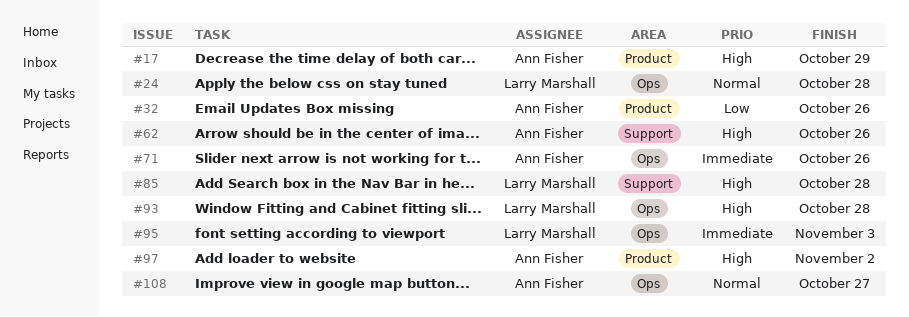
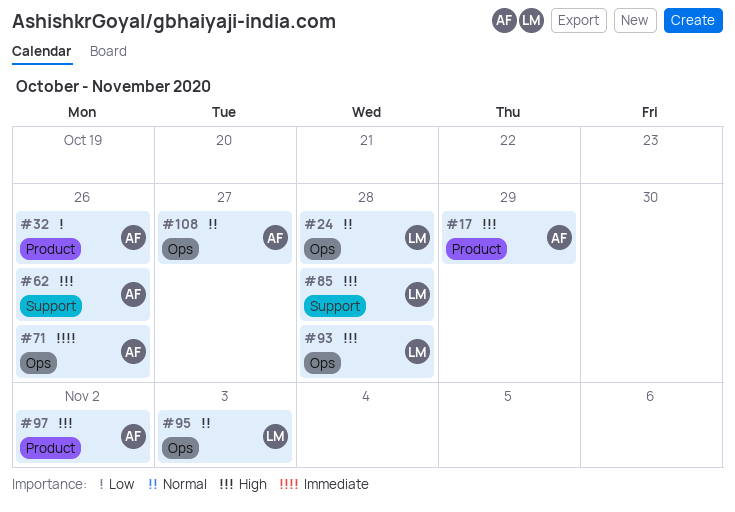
#95, priority: Immediate -> Normal

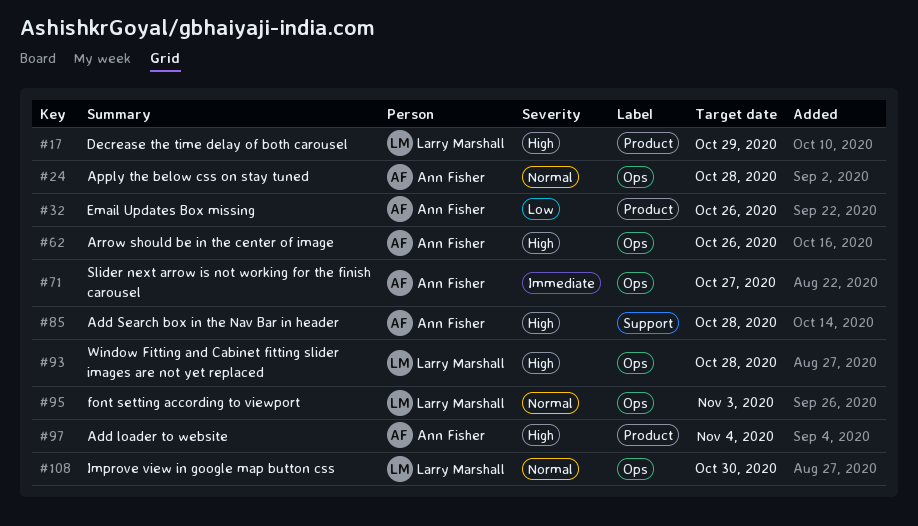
#17, owner: Ann Fisher -> Larry Marshall
#24, owner: Larry Marshall -> Ann Fisher
#62, label: Support -> Ops
#71, due: Oct 26 -> Oct 27
#85, owner: Larry Marshall -> Ann Fisher
#97, due: Nov 2 -> Nov 4
#108, owner: Ann Fisher -> Larry Marshall
#108, due: Oct 27 -> Oct 30

